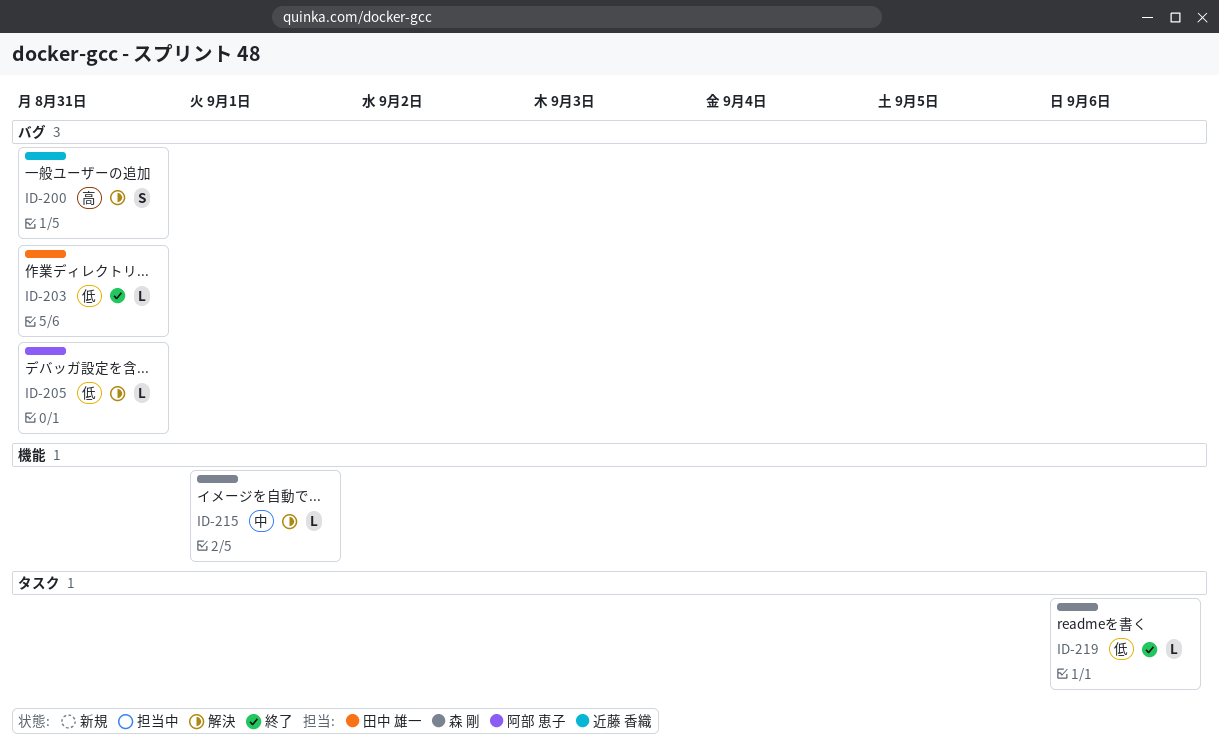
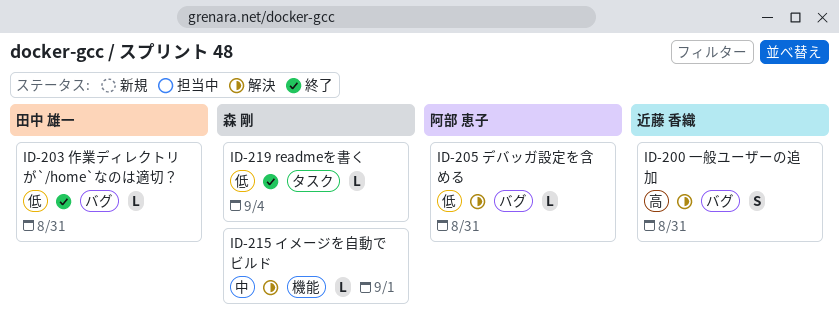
ID-219, due: Sep 6 -> Sep 4

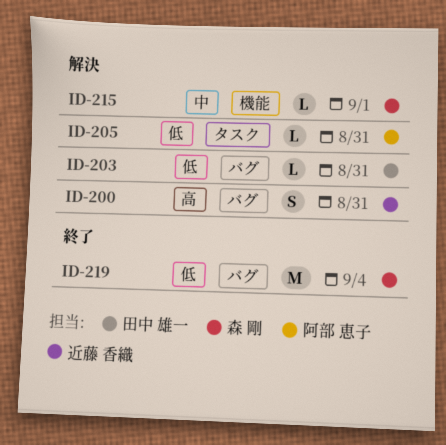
ID-203, status: 終了 -> 解決
ID-205, label: バグ -> タスク
ID-219, label: タスク -> バグ
ID-219, estimate: L -> M

